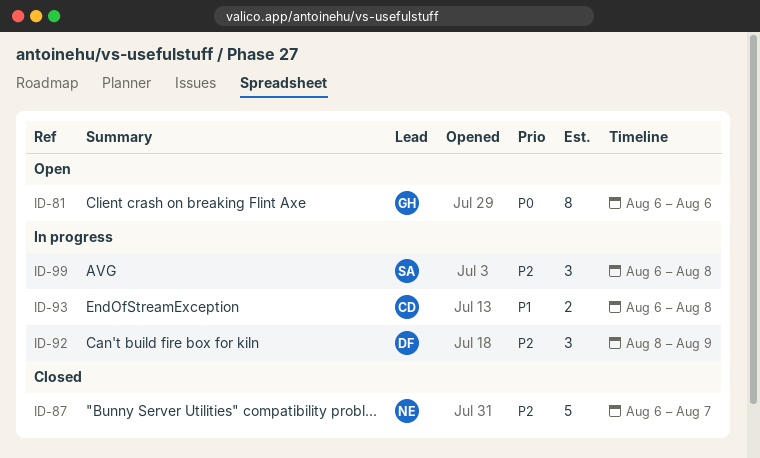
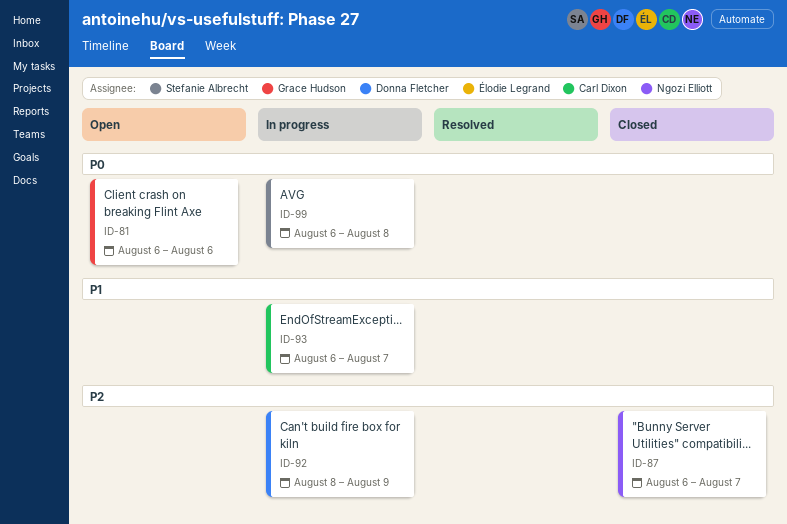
ID-93, due: Aug 8 -> Aug 7
ID-99, priority: P2 -> P0

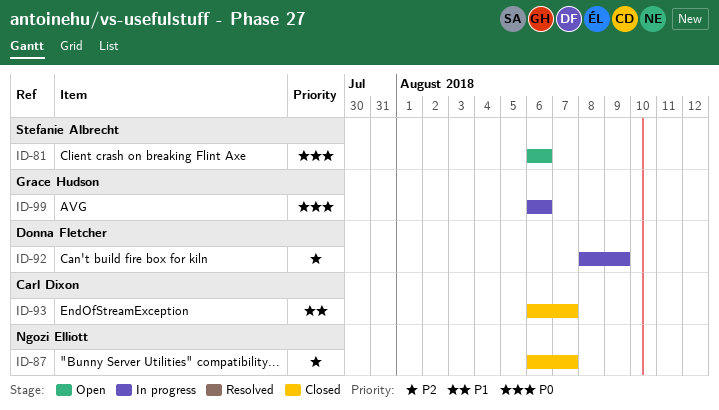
ID-81, owner: Grace Hudson -> Stefanie Albrecht
ID-93, status: In progress -> Closed
ID-99, owner: Stefanie Albrecht -> Grace Hudson
ID-99, due: Aug 8 -> Aug 6

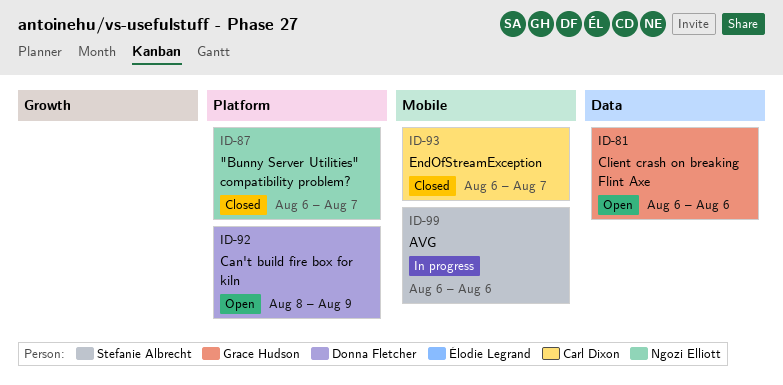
ID-81, owner: Stefanie Albrecht -> Grace Hudson
ID-92, status: In progress -> Open
ID-99, owner: Grace Hudson -> Stefanie Albrecht

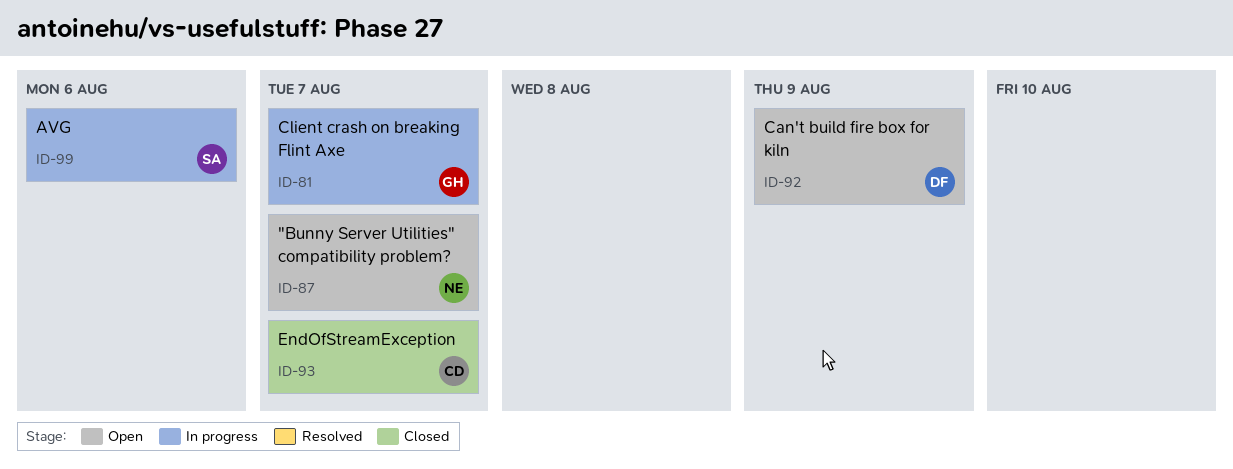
ID-81, status: Open -> In progress
ID-81, due: Aug 6 -> Aug 7
ID-87, status: Closed -> Open

